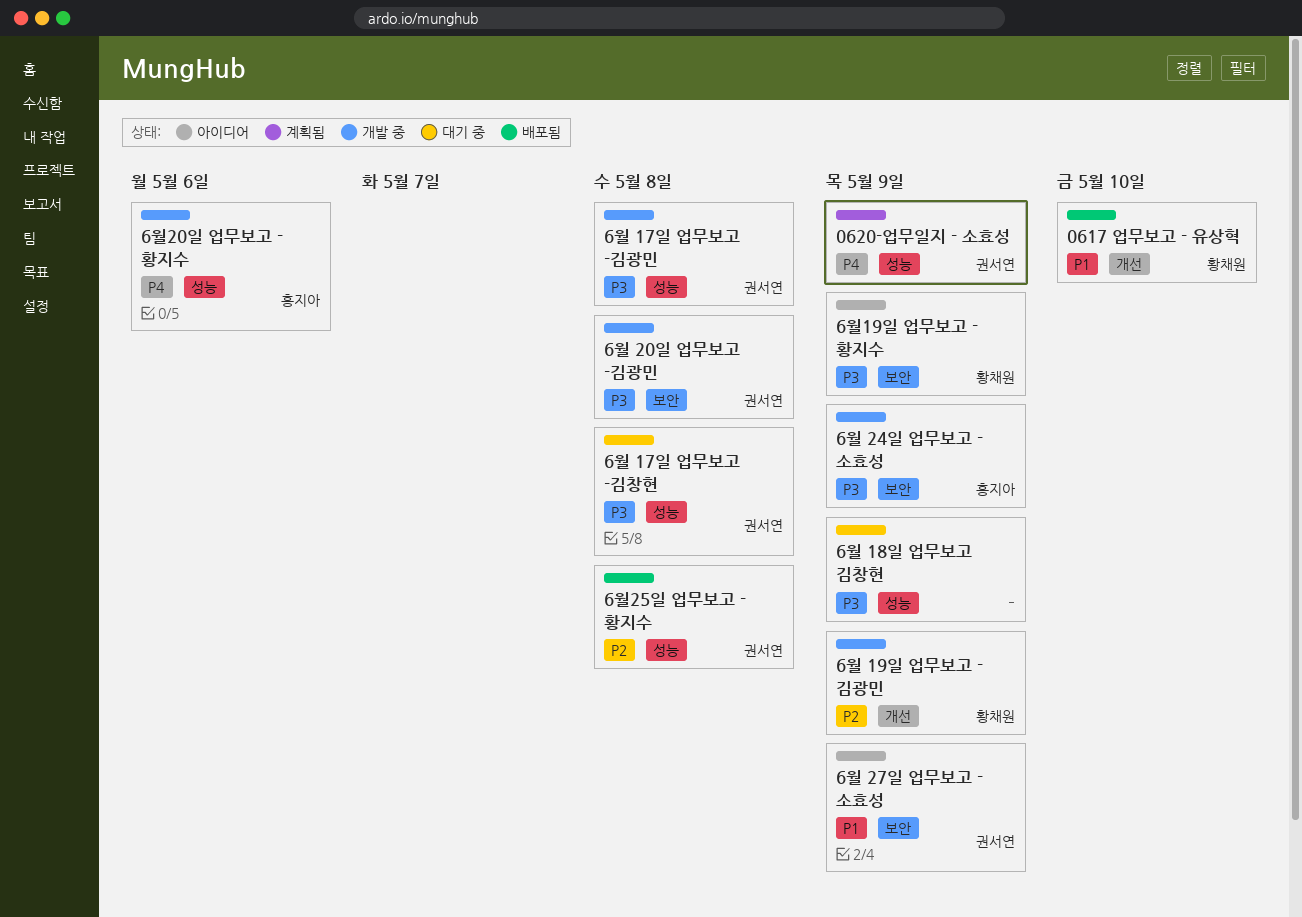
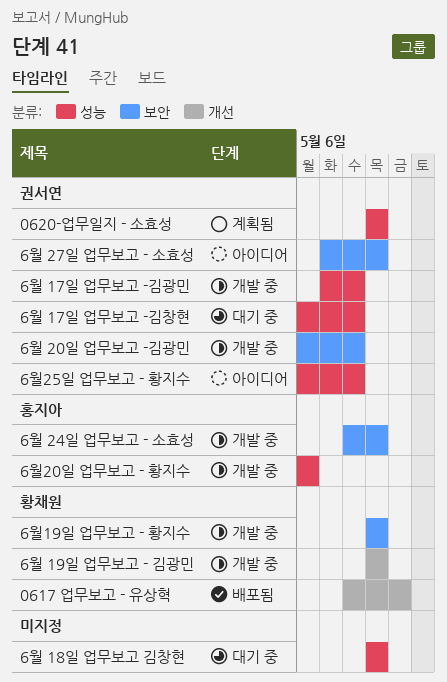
6월19일 업무보고 - 황지수, status: 아이디어 -> 개발 중
6월25일 업무보고 - 황지수, status: 배포됨 -> 아이디어

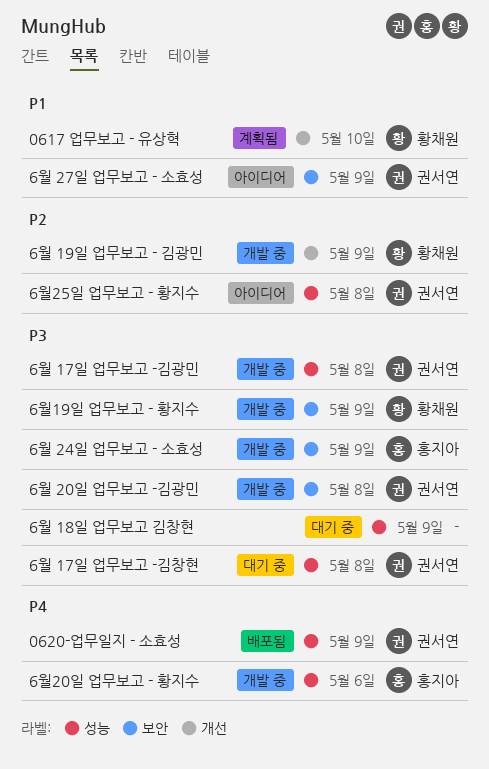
0617 업무보고 - 유상혁, status: 배포됨 -> 계획됨
0620-업무일지 - 소효성, status: 계획됨 -> 배포됨

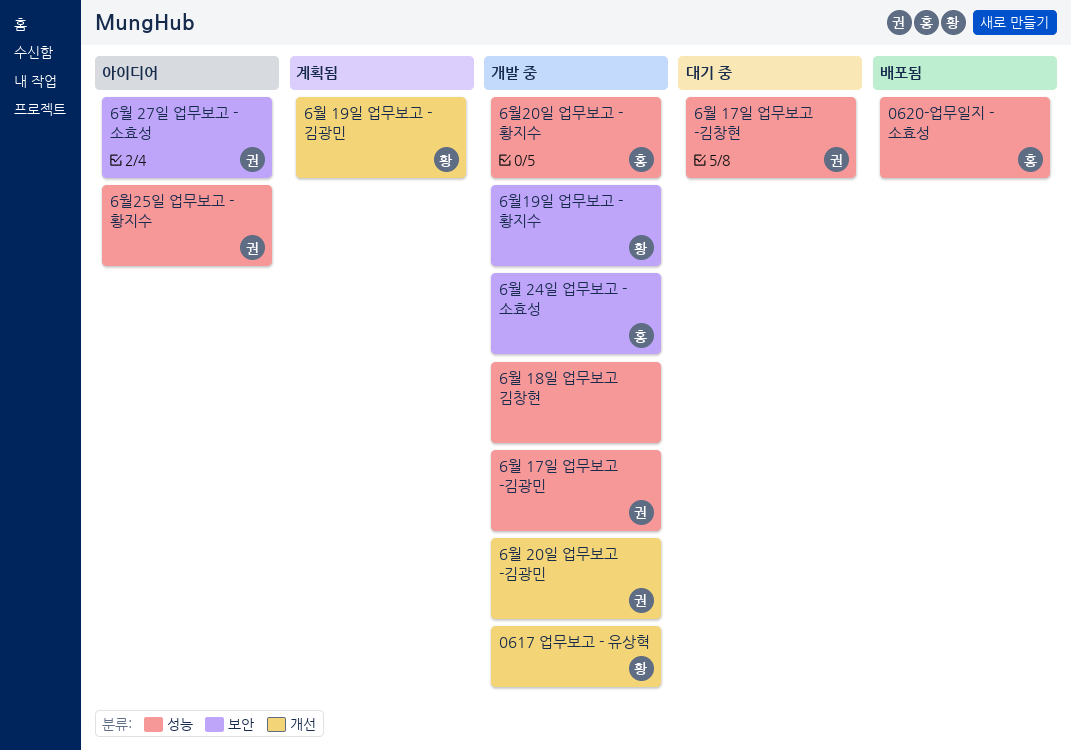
0617 업무보고 - 유상혁, status: 계획됨 -> 개발 중
0620-업무일지 - 소효성, owner: 권서연 -> 홍지아
6월 18일 업무보고 김창현, status: 대기 중 -> 개발 중
6월 19일 업무보고 - 김광민, status: 개발 중 -> 계획됨
6월 20일 업무보고 -김광민, label: 보안 -> 개선

